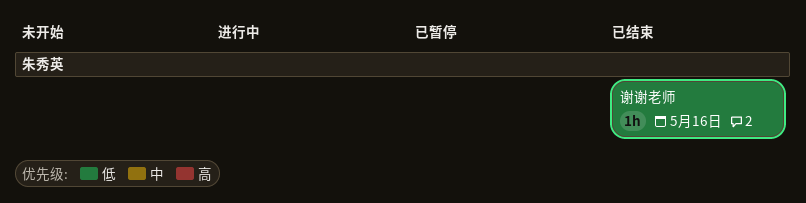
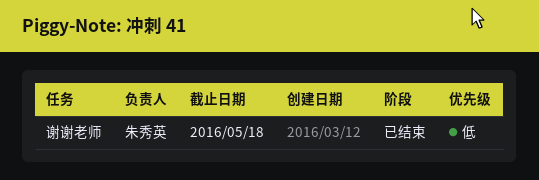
谢谢老师, due: May 16 -> May 18

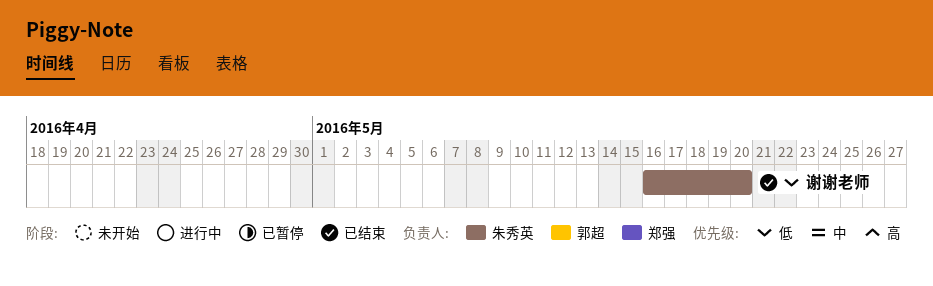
谢谢老师, due: May 18 -> May 20

